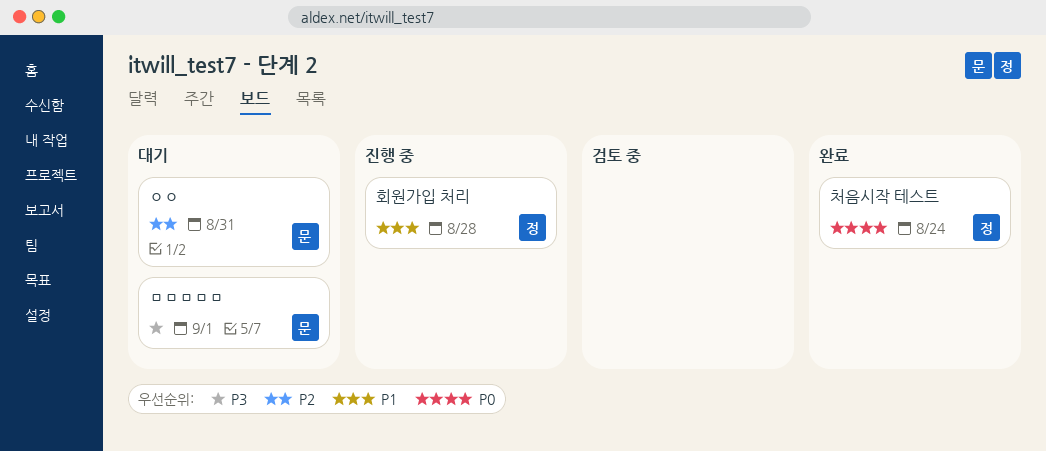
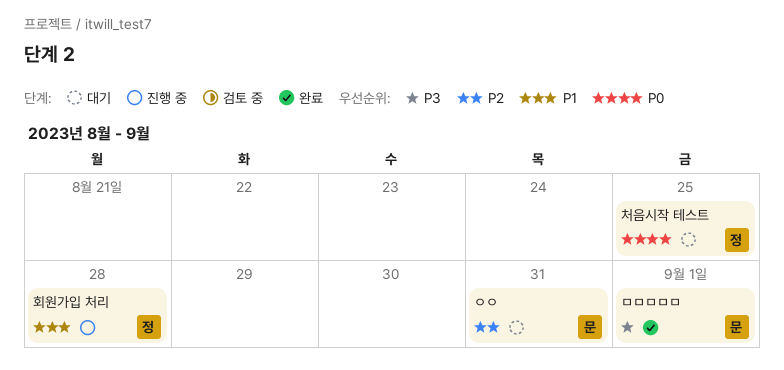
ㅁㅁㅁㅁㅁ, status: 대기 -> 완료
처음시작 테스트, status: 완료 -> 대기
처음시작 테스트, due: Aug 24 -> Aug 25

